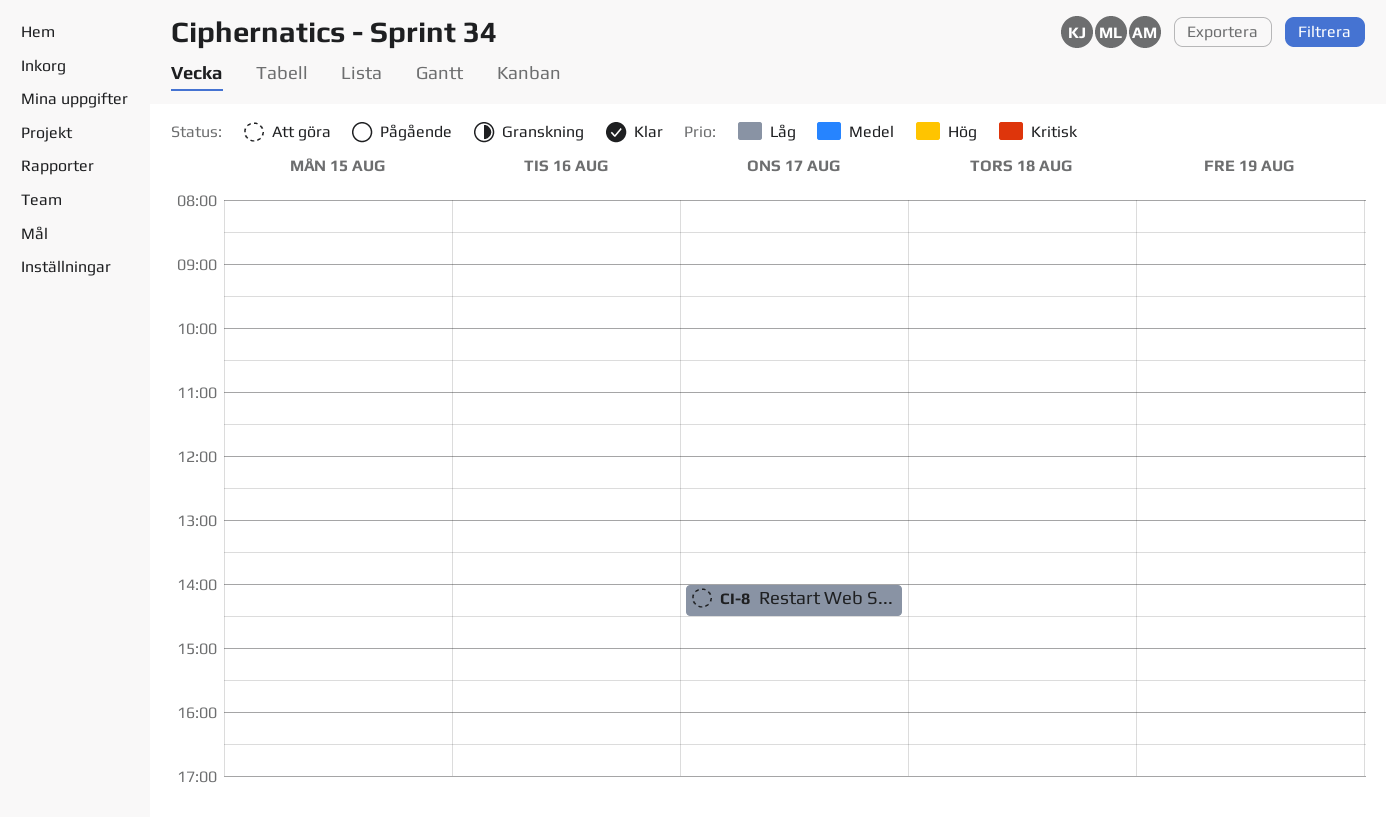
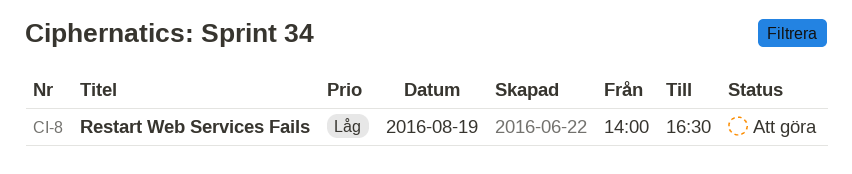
CI-8, day: Aug 17 -> Aug 19
CI-8, ends: 14:30 -> 16:30

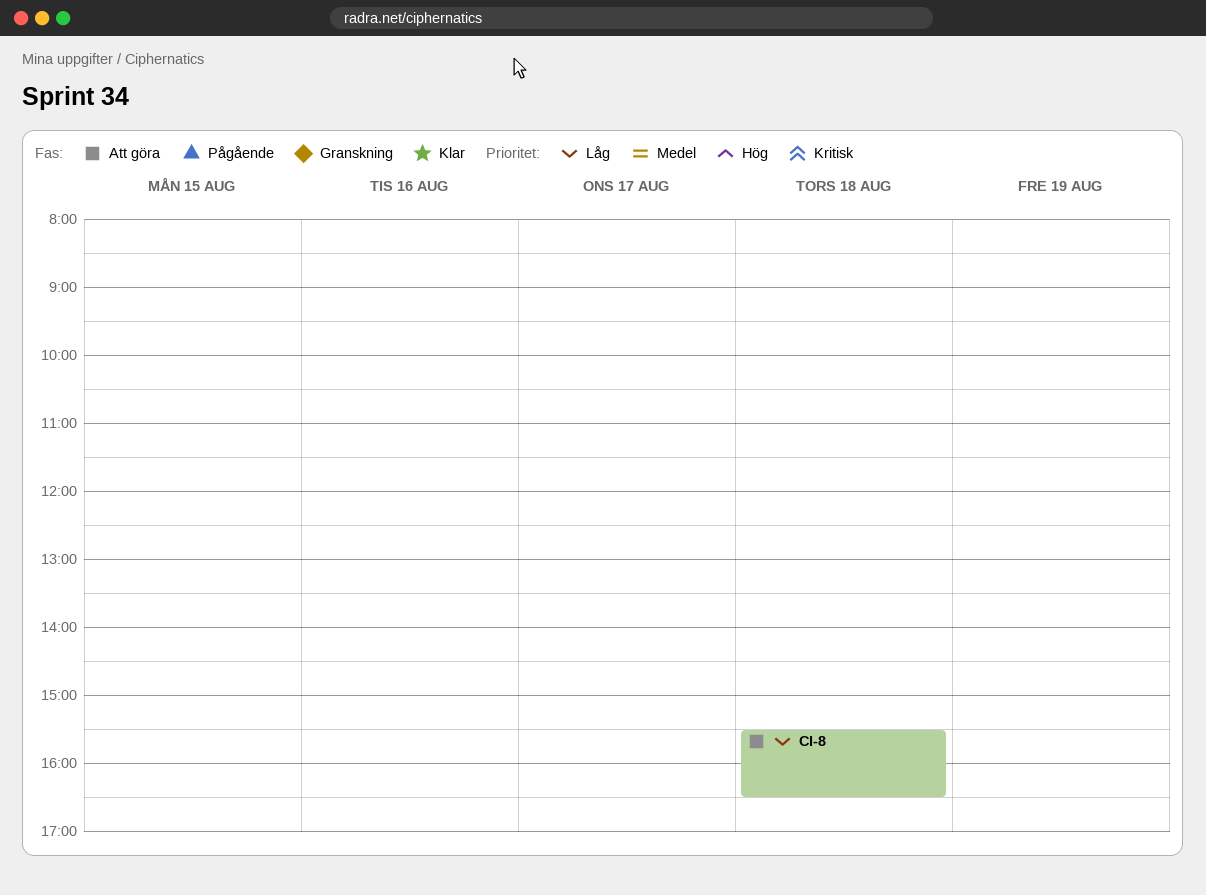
CI-8, day: Aug 19 -> Aug 18
CI-8, begins: 14:00 -> 15:30

